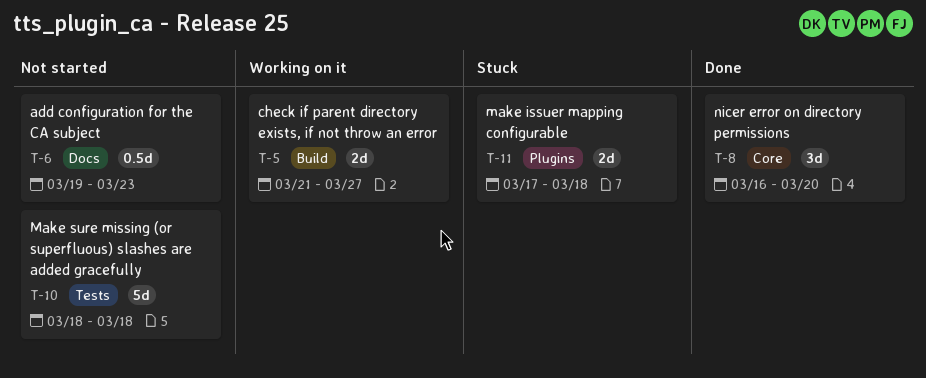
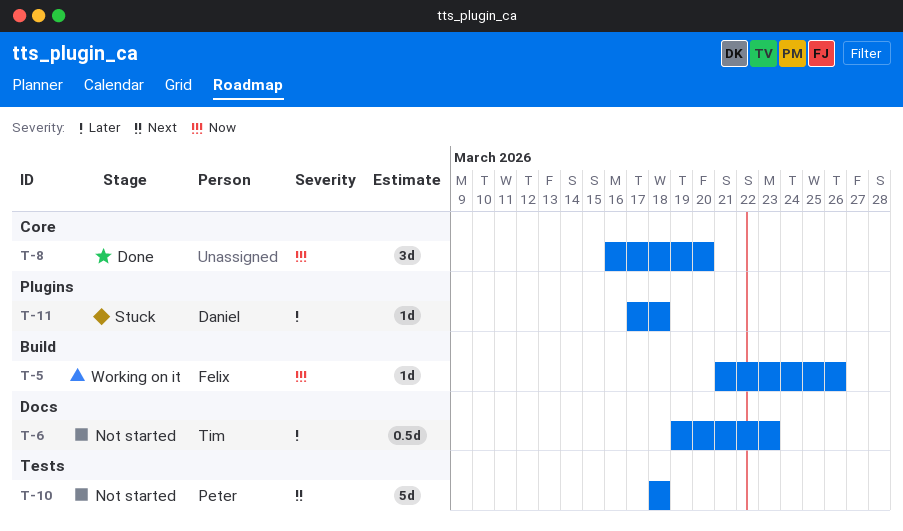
T-5, estimate: 2d -> 1d
T-5, due: Mar 27 -> Mar 26
T-11, estimate: 2d -> 1d

